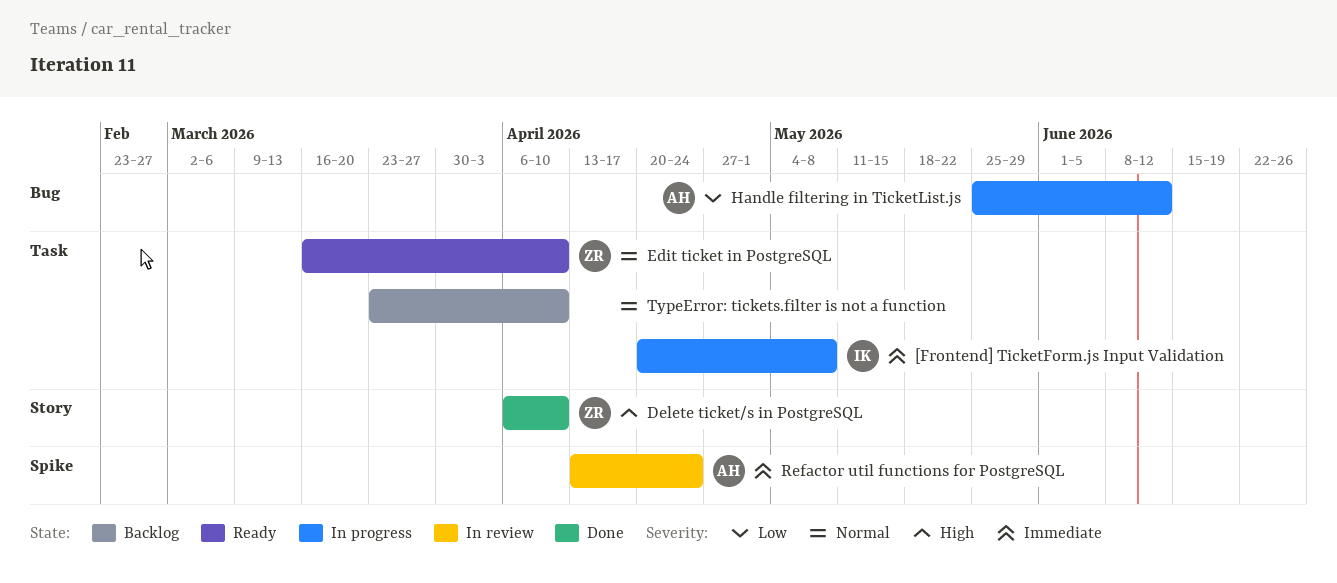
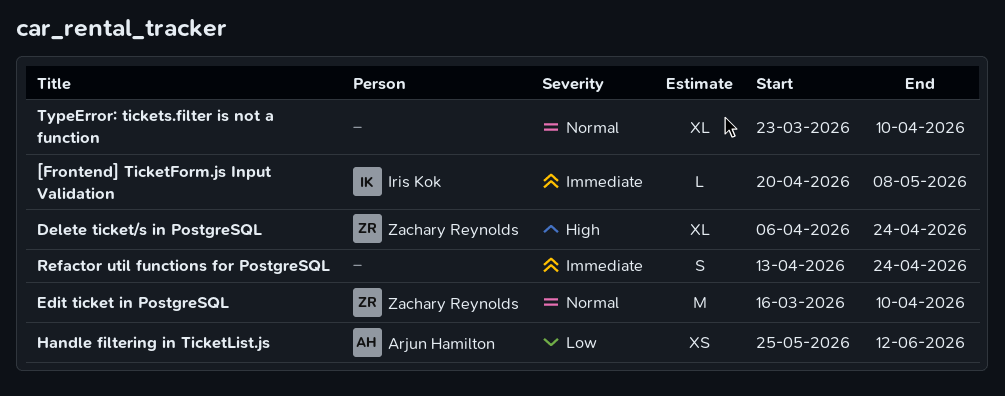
Delete ticket/s in PostgreSQL, due: Apr 10 -> Apr 24
Refactor util functions for PostgreSQL, owner: Arjun Hamilton -> none

